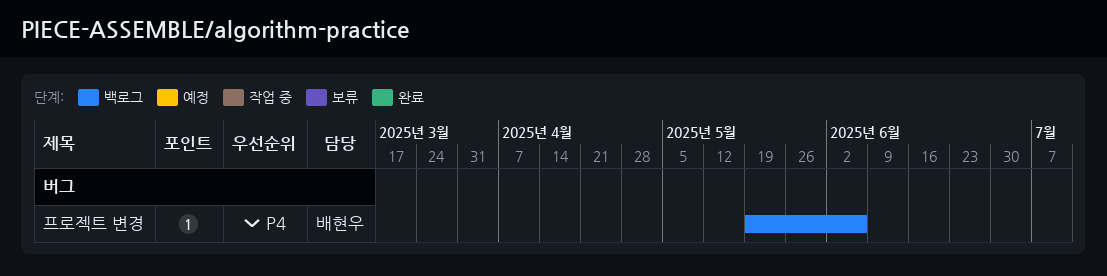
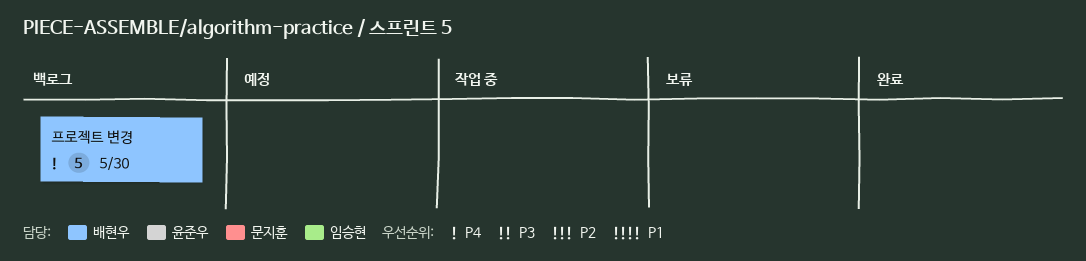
프로젝트 변경, estimate: 1 -> 5
프로젝트 변경, due: Jun 6 -> May 30

